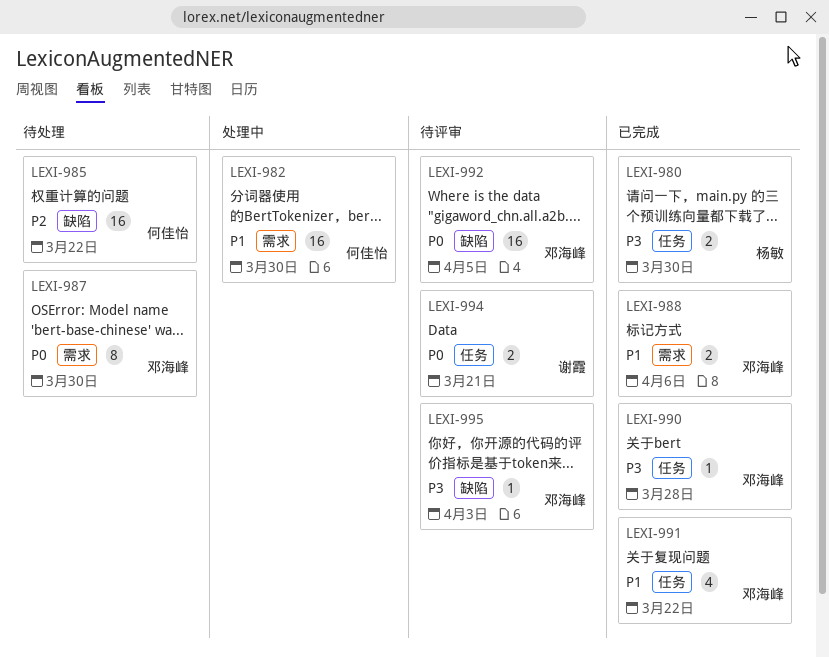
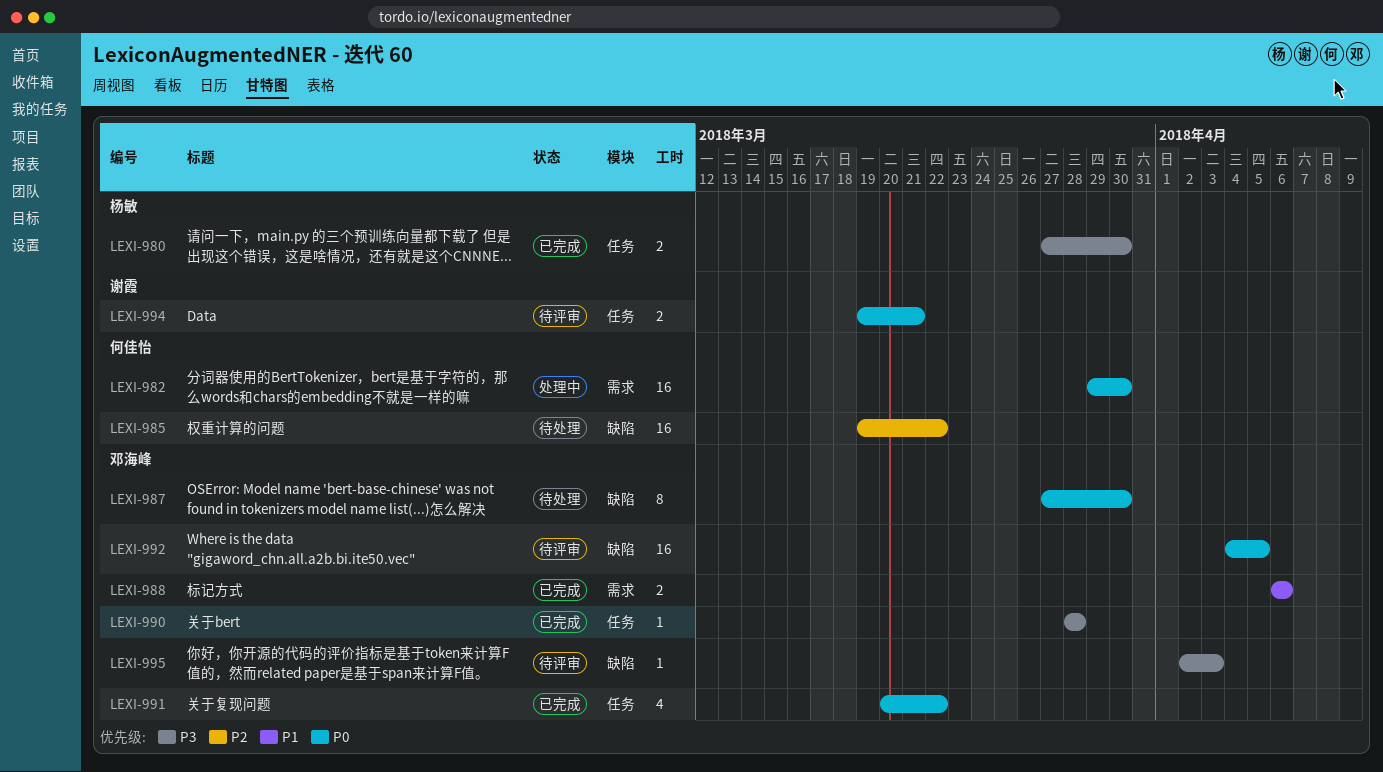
LEXI-982, priority: P1 -> P0
LEXI-987, label: 需求 -> 缺陷
LEXI-991, priority: P1 -> P0

